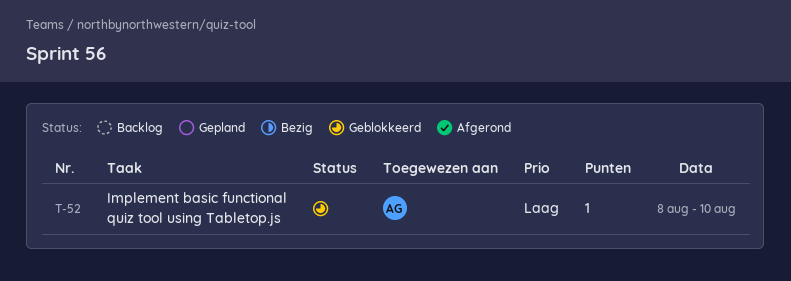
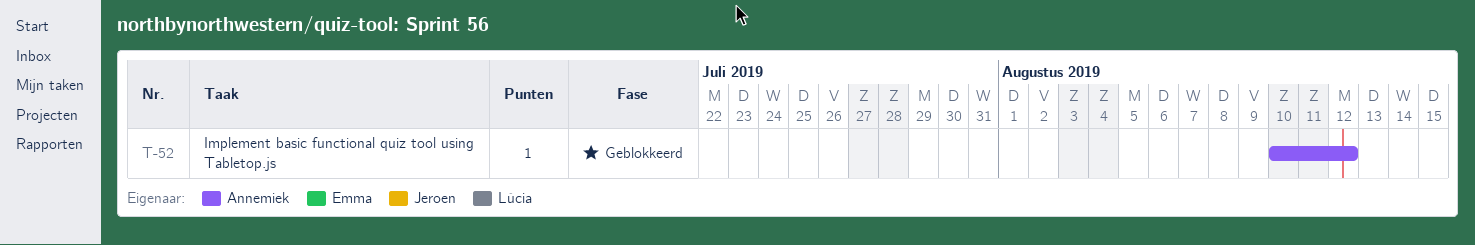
T-52, start: Aug 8 -> Aug 10
T-52, due: Aug 10 -> Aug 12

